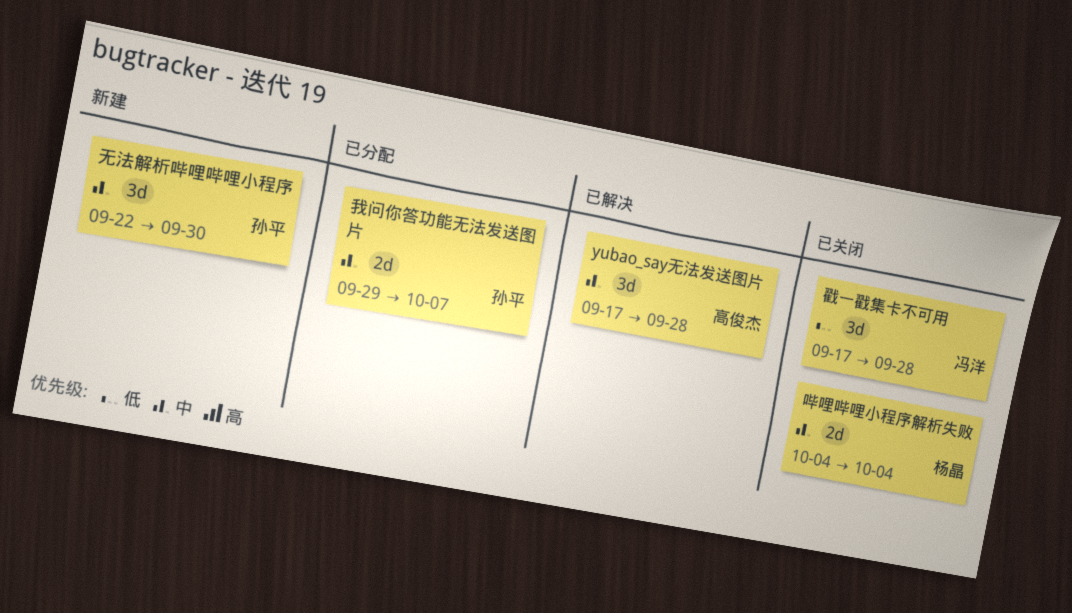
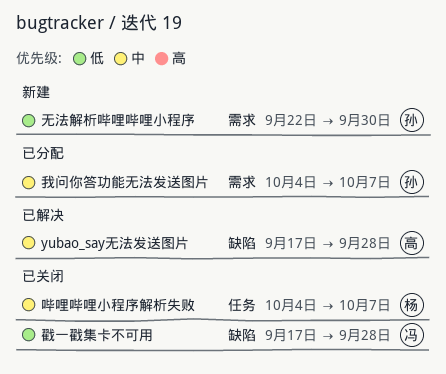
哔哩哔哩小程序解析失败, due: Oct 4 -> Oct 7
我问你答功能无法发送图片, start: Sep 29 -> Oct 4
无法解析哔哩哔哩小程序, priority: 中 -> 低

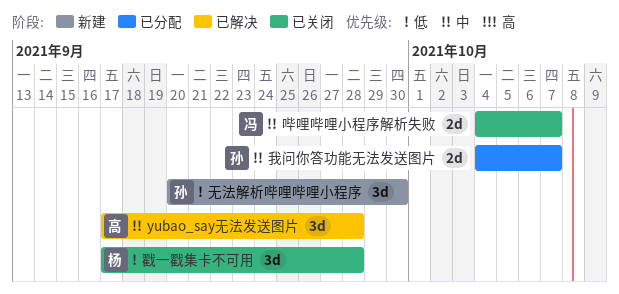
哔哩哔哩小程序解析失败, owner: 杨 -> 冯
戳一戳集卡不可用, owner: 冯 -> 杨
无法解析哔哩哔哩小程序, start: Sep 22 -> Sep 20

